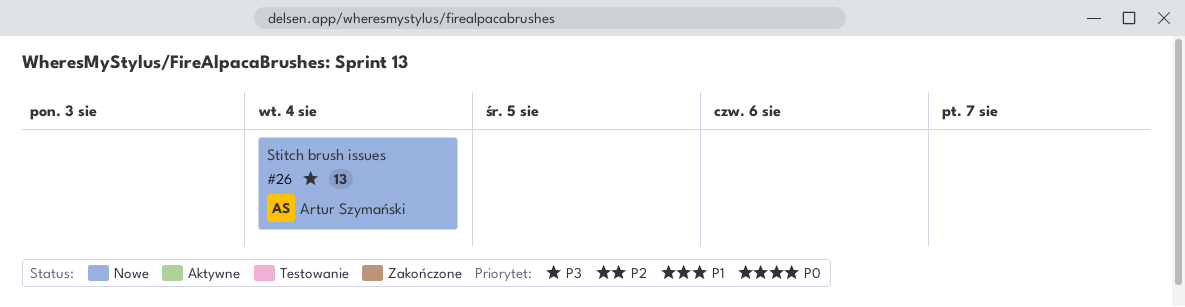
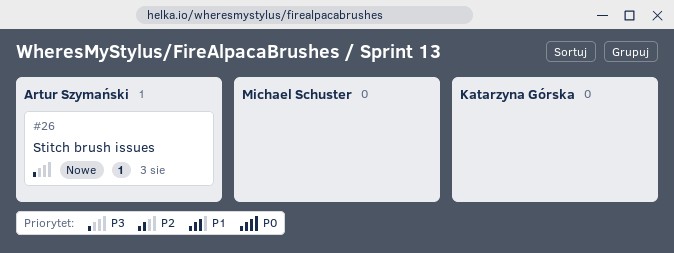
#26, estimate: 13 -> 1
#26, due: Aug 4 -> Aug 3

